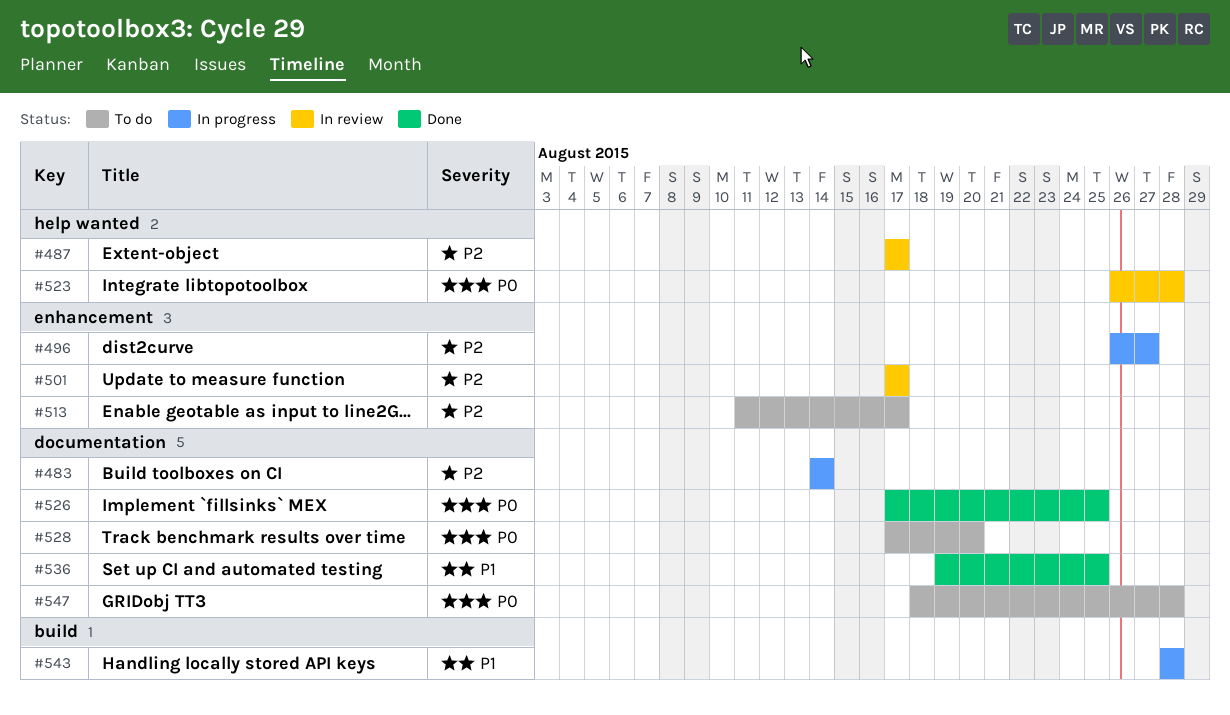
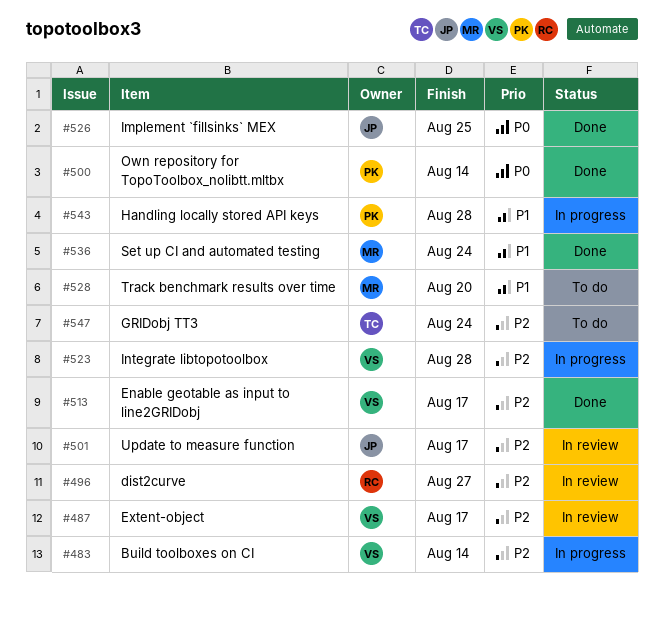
#496, status: In progress -> In review
#500: none -> present
#513, status: To do -> Done
#523, status: In review -> In progress
#523, priority: P0 -> P2
#528, priority: P0 -> P1
#536, due: Aug 25 -> Aug 24
#547, priority: P0 -> P2
#547, due: Aug 28 -> Aug 24

